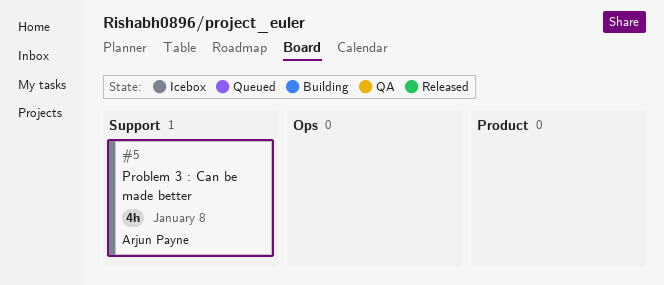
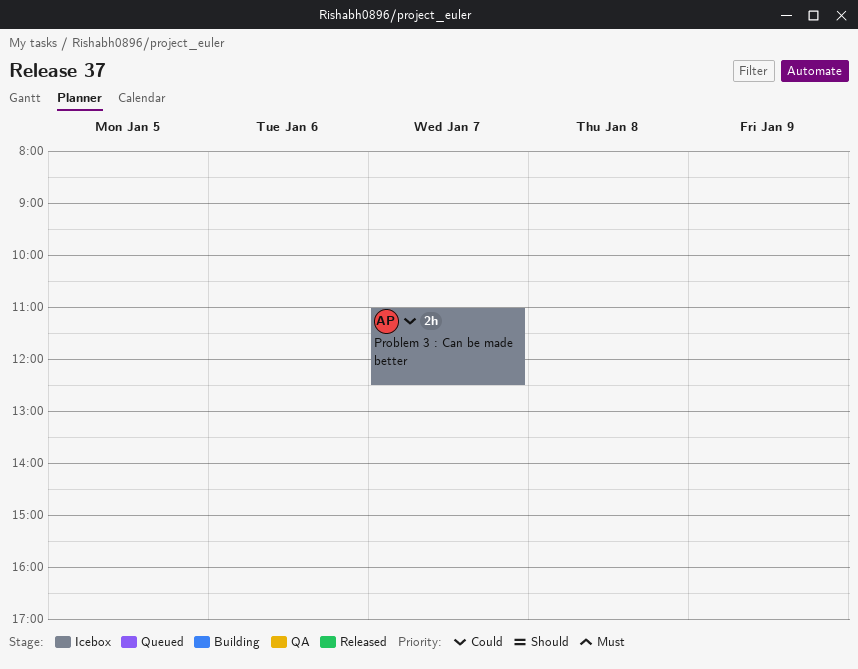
Problem 3 : Can be made better, estimate: 4h -> 2h
Problem 3 : Can be made better, day: Jan 8 -> Jan 7

